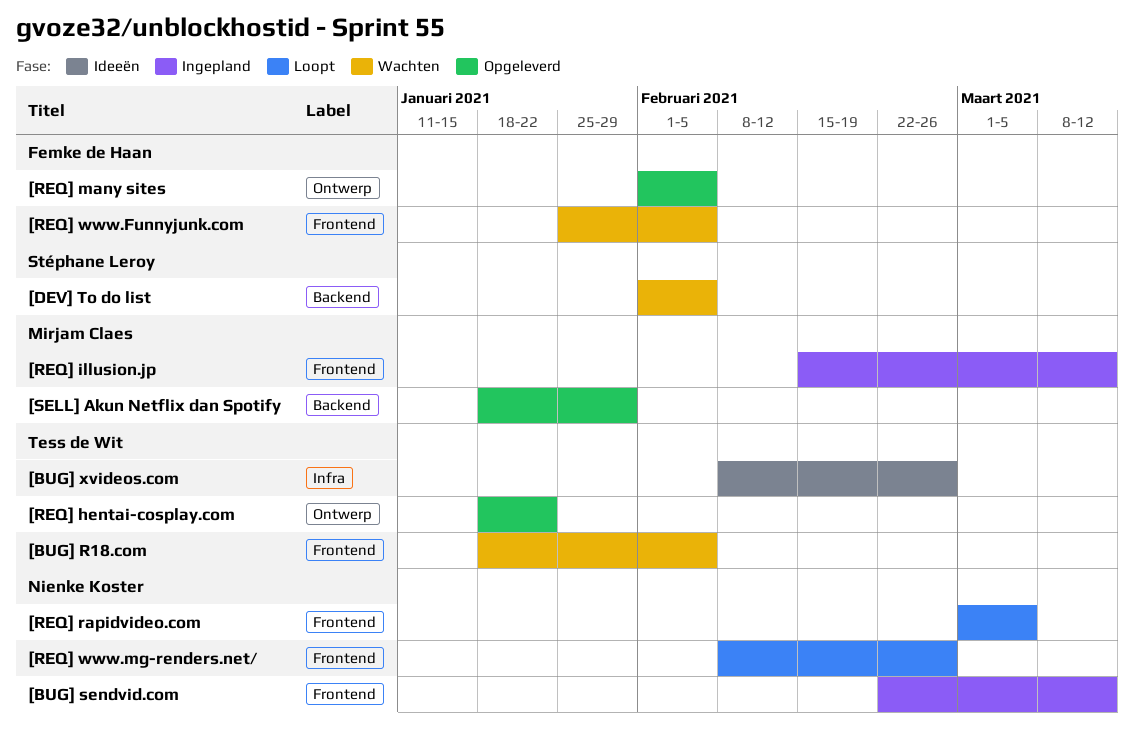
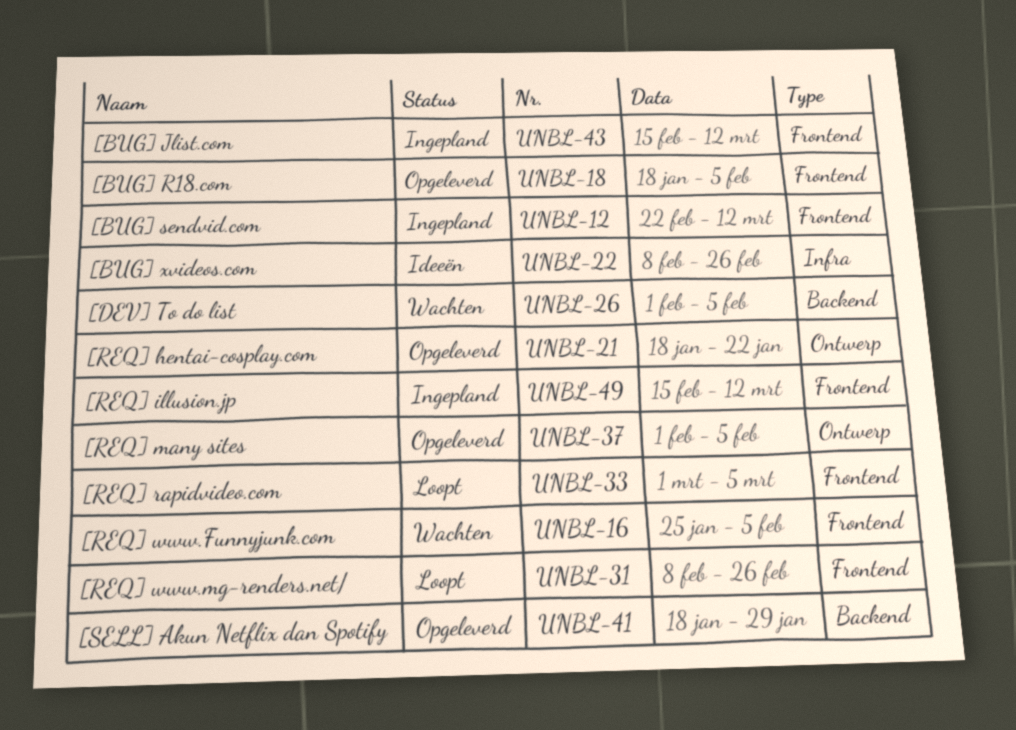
[BUG] Jlist.com: none -> present
[BUG] R18.com, status: Wachten -> Opgeleverd

